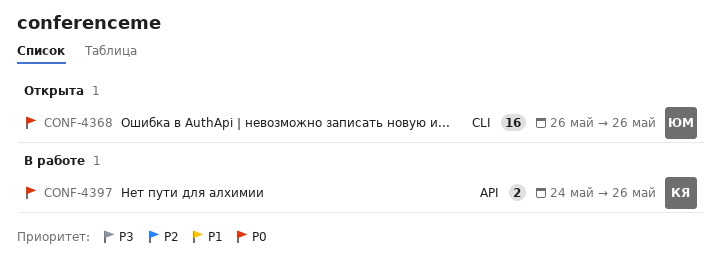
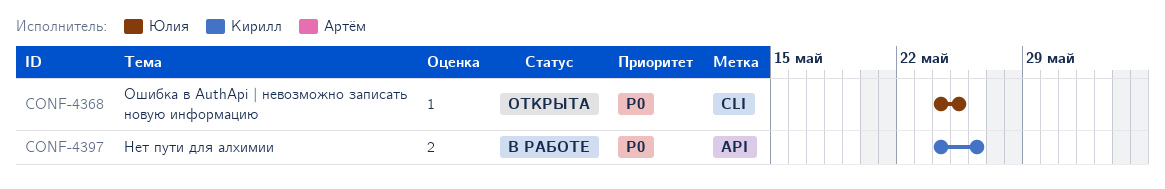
CONF-4368, estimate: 16 -> 1
CONF-4368, start: May 26 -> May 24
CONF-4368, due: May 26 -> May 25

